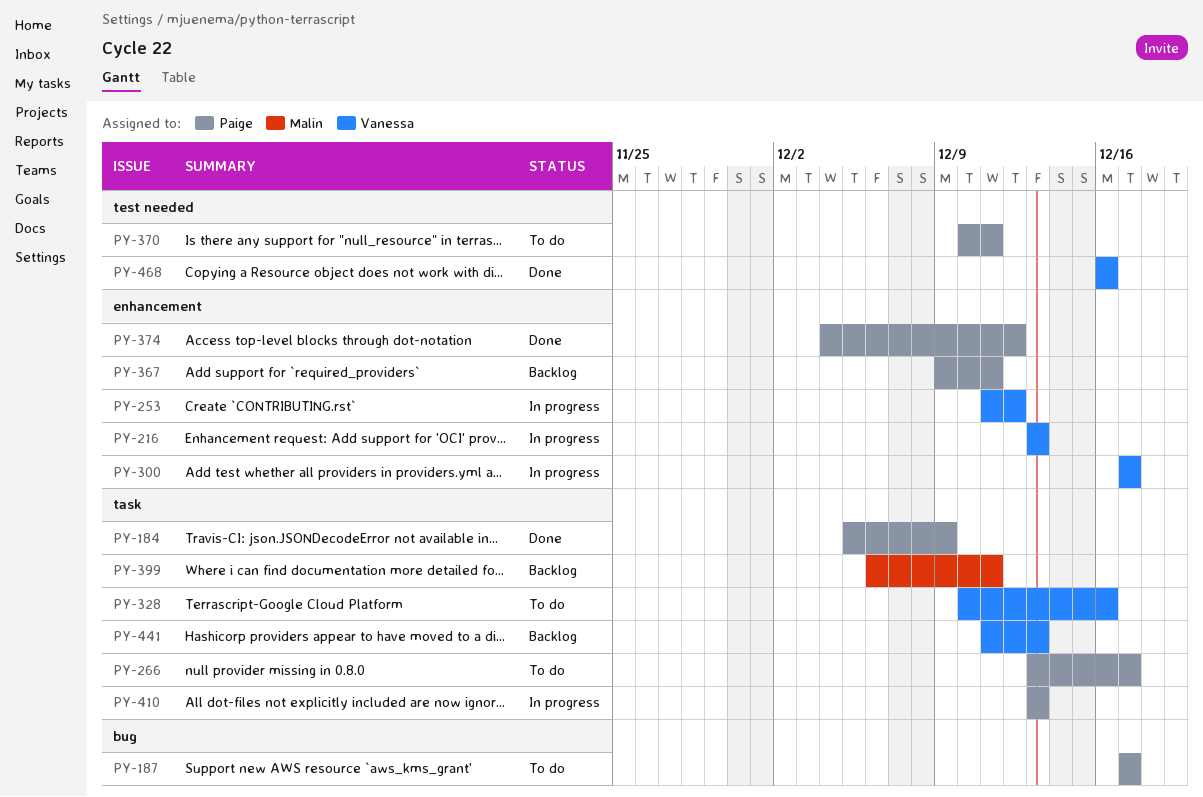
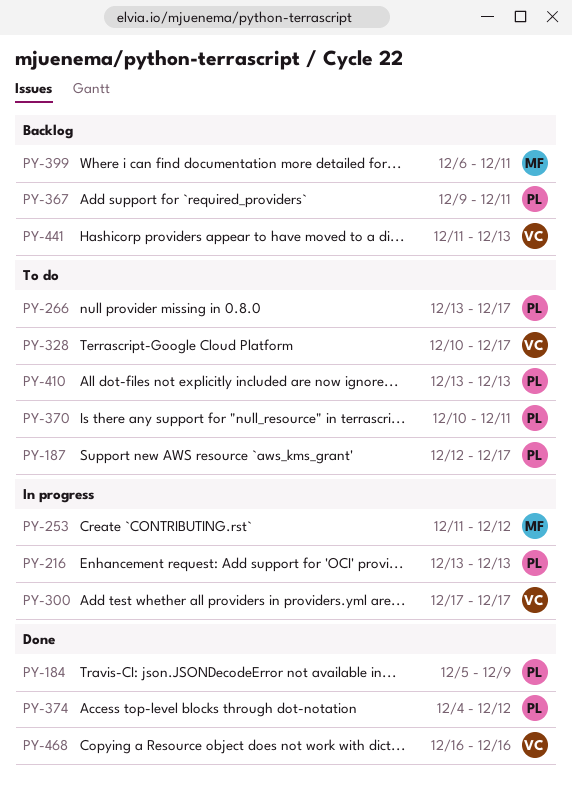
PY-187, start: Dec 17 -> Dec 12
PY-216, owner: Vanessa -> Paige
PY-253, owner: Vanessa -> Malin
PY-328, due: Dec 16 -> Dec 17
PY-410, status: In progress -> To do

